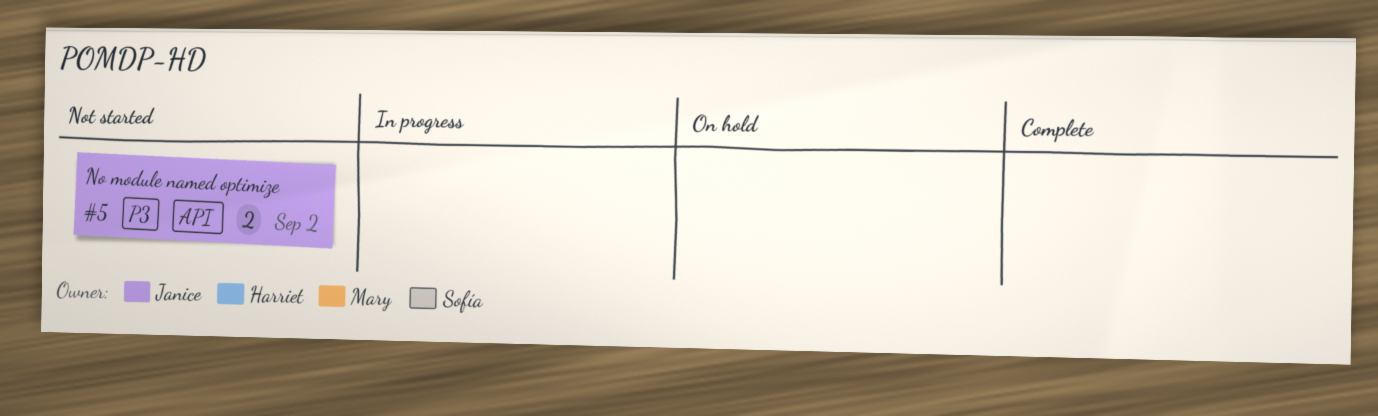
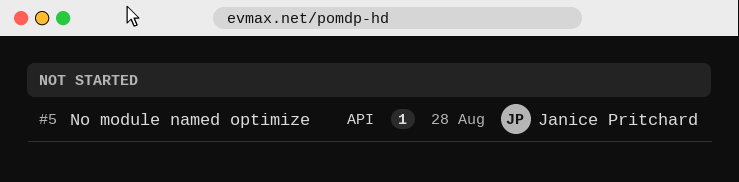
#5, estimate: 2 -> 1
#5, due: Sep 2 -> Aug 28

